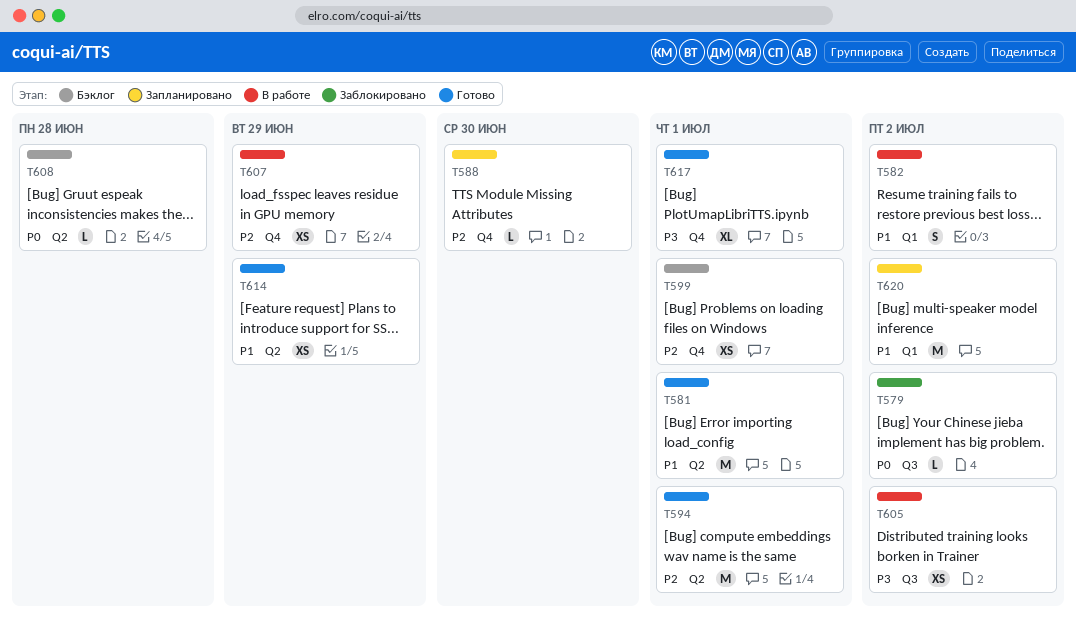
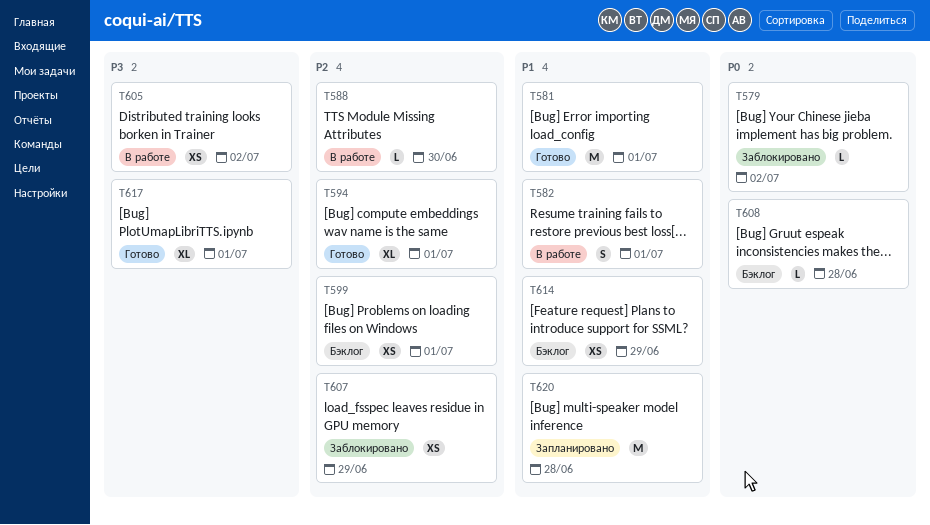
T582, due: Jul 2 -> Jul 1
T588, status: Запланировано -> В работе
T594, estimate: M -> XL
T607, status: В работе -> Заблокировано
T614, status: Готово -> Бэклог
T620, due: Jul 2 -> Jun 28

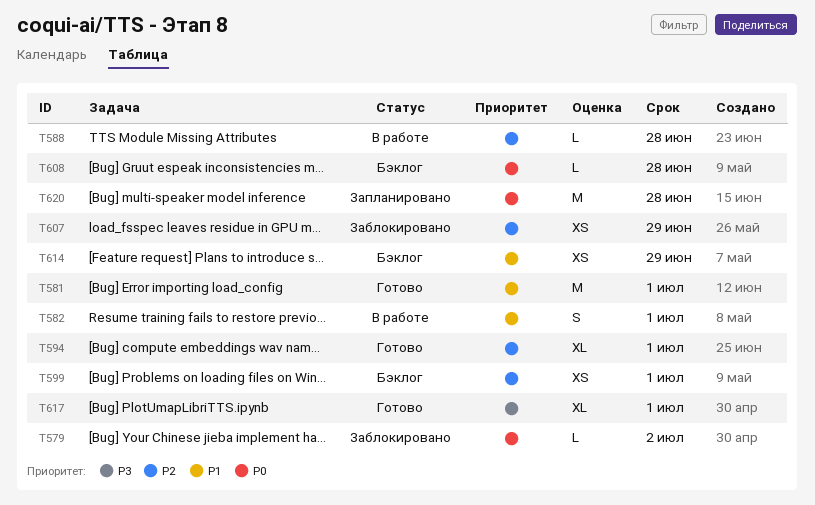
T588, due: Jun 30 -> Jun 28
T605: present -> none
T620, priority: P1 -> P0

